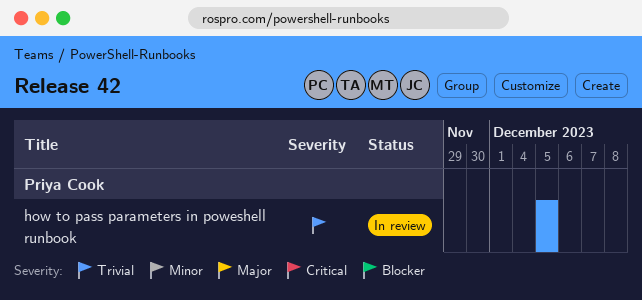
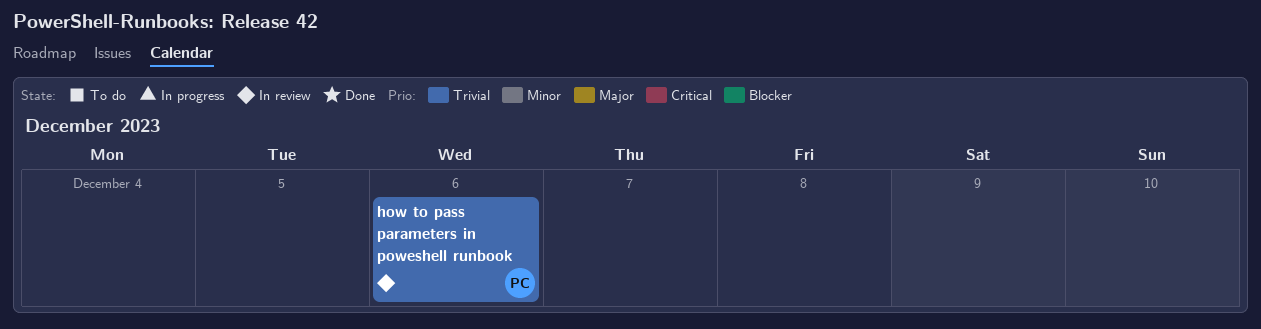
how to pass parameters in poweshell runbook, due: Dec 5 -> Dec 6

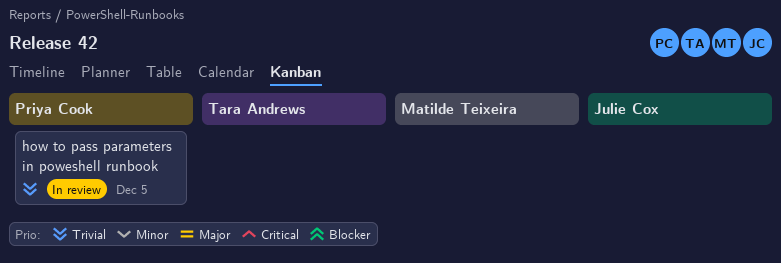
how to pass parameters in poweshell runbook, due: Dec 6 -> Dec 5

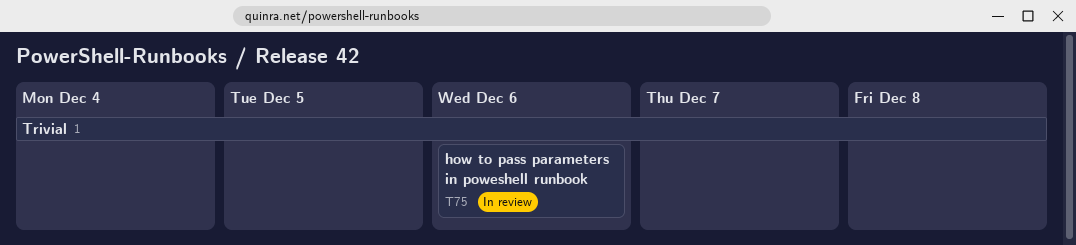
how to pass parameters in poweshell runbook, due: Dec 5 -> Dec 6

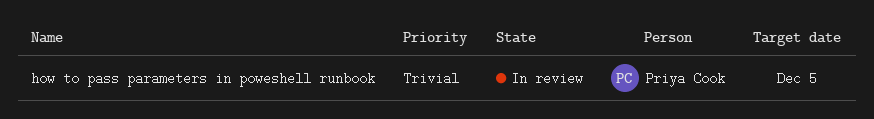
how to pass parameters in poweshell runbook, due: Dec 6 -> Dec 5

